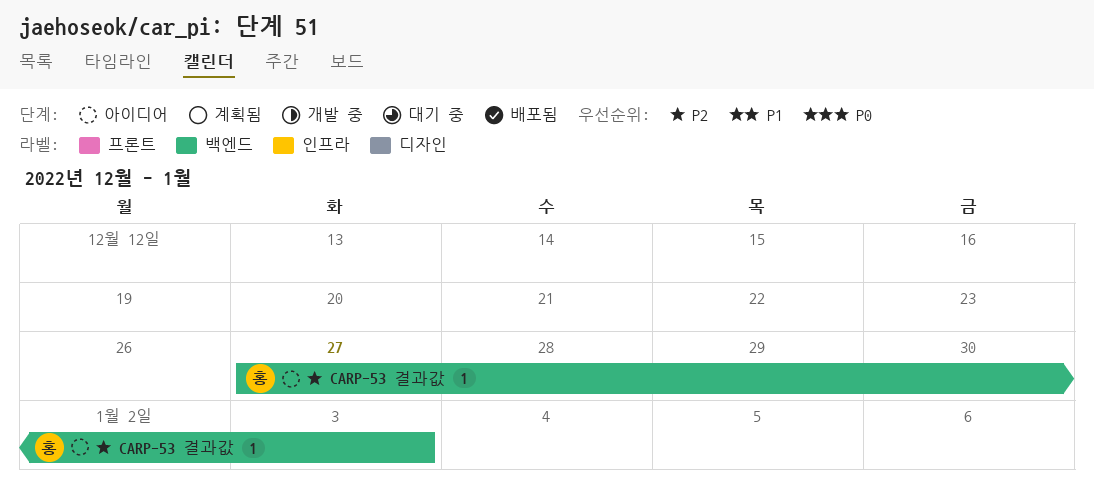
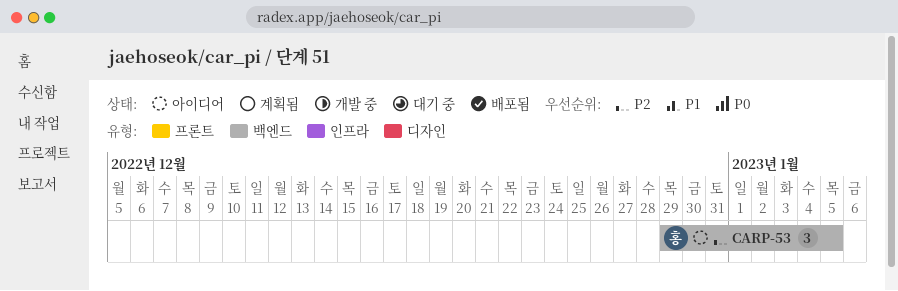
CARP-53, estimate: 1 -> 3
CARP-53, start: Dec 27 -> Dec 29
CARP-53, due: Jan 3 -> Jan 5

